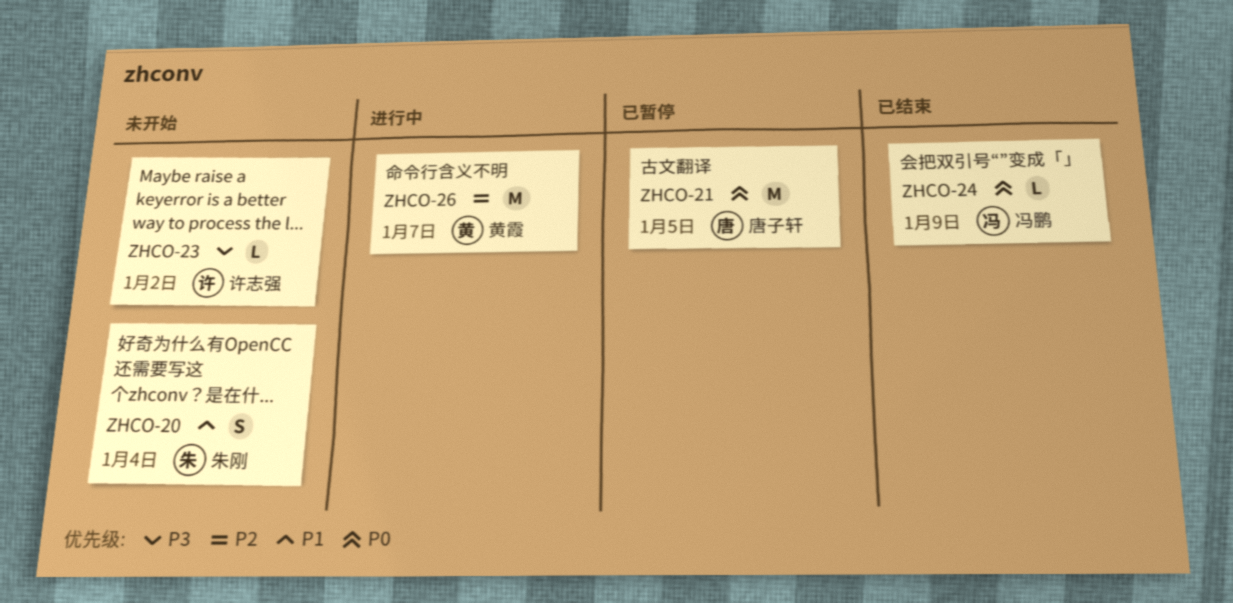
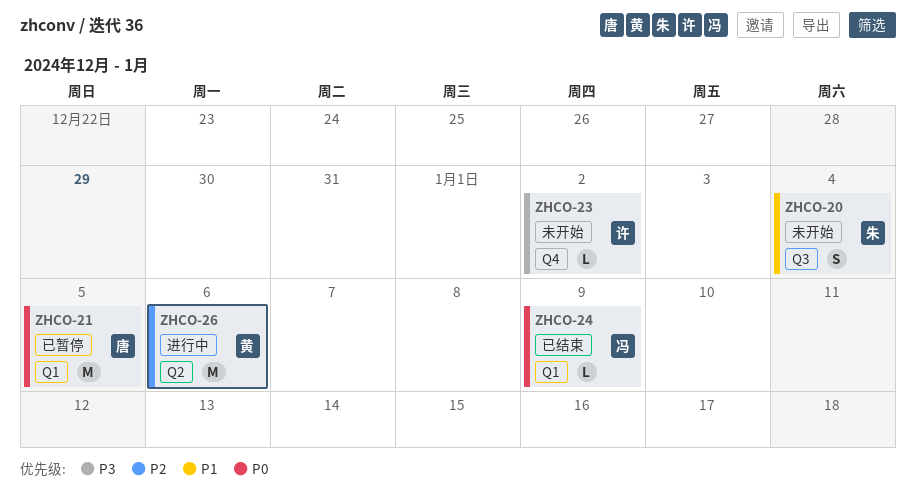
ZHCO-26, due: Jan 7 -> Jan 6

